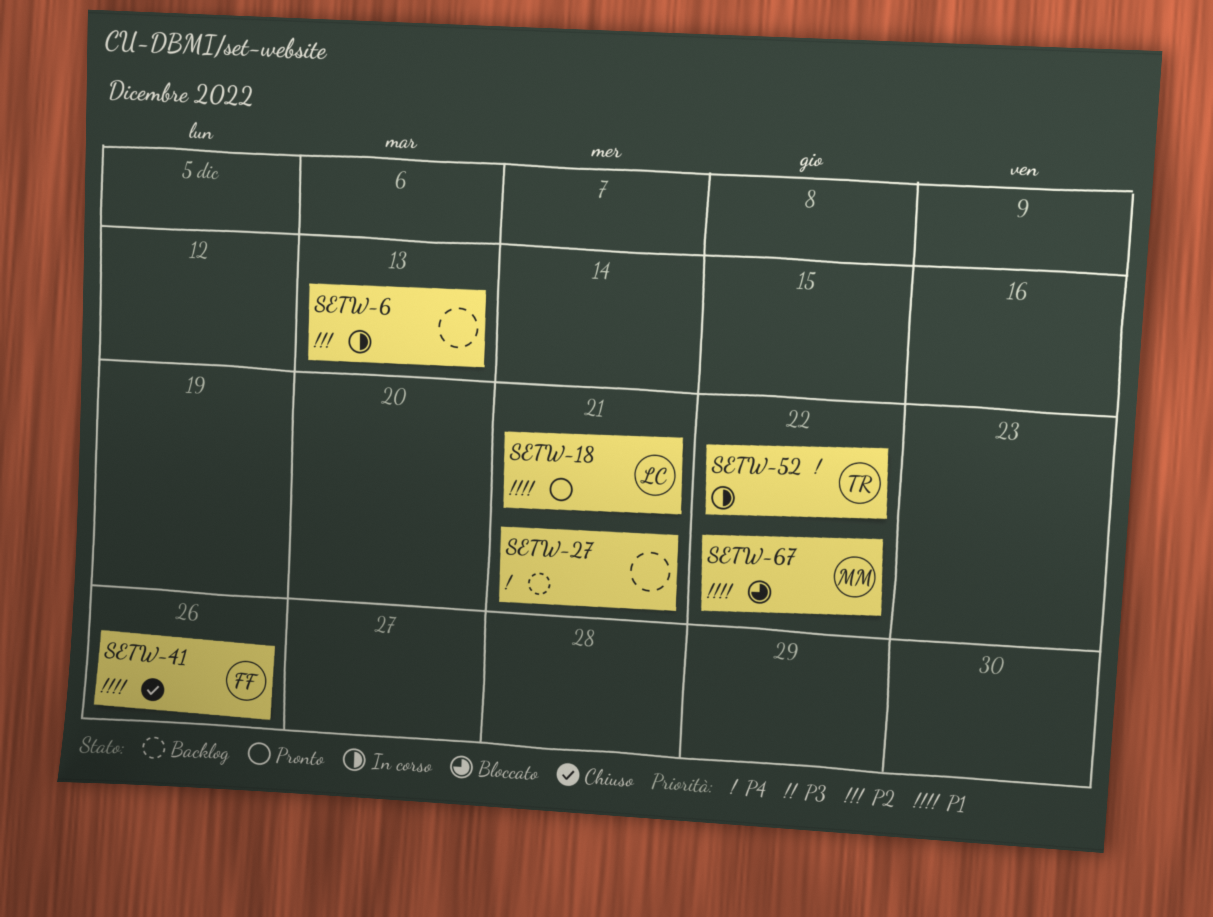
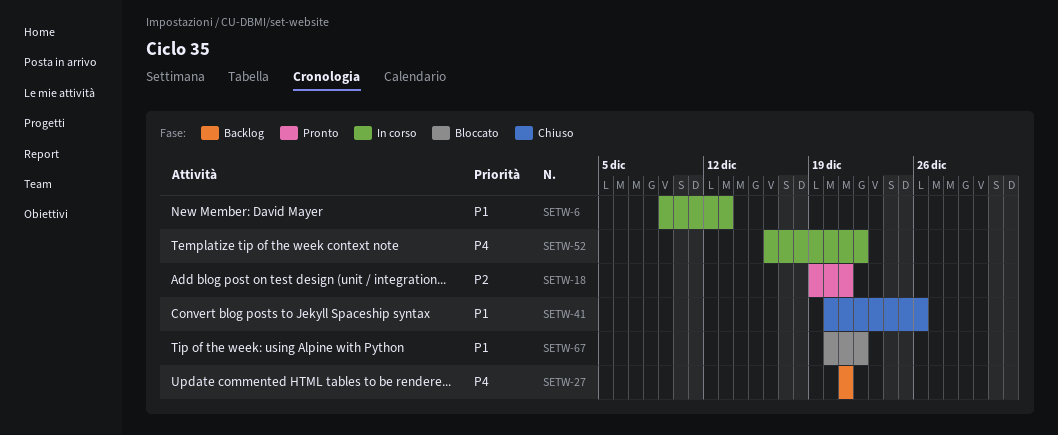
SETW-6, priority: P2 -> P1
SETW-18, priority: P1 -> P2

